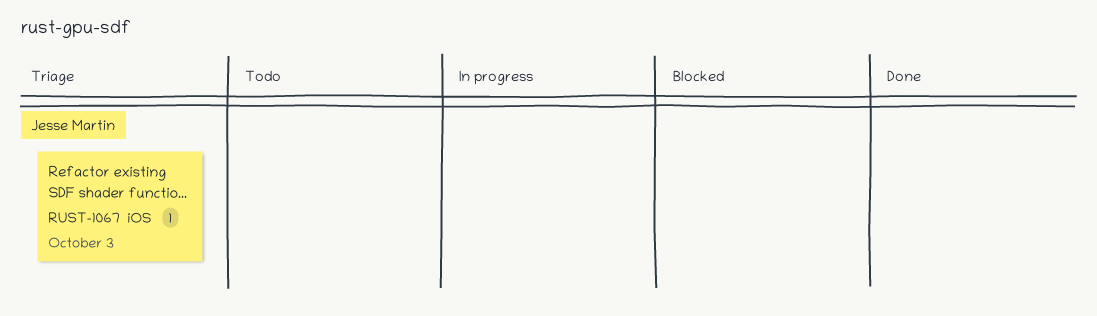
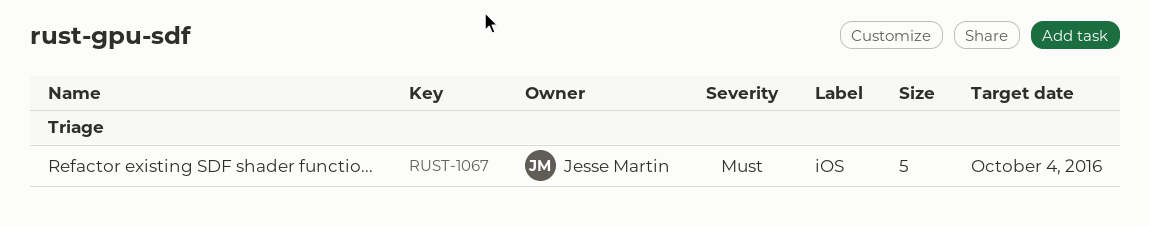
RUST-1067, estimate: 1 -> 5
RUST-1067, due: Oct 3 -> Oct 4

